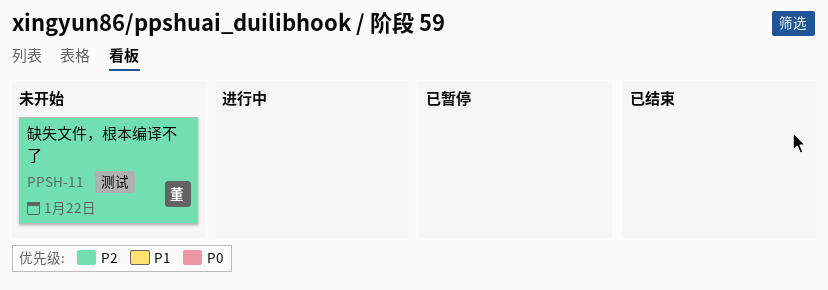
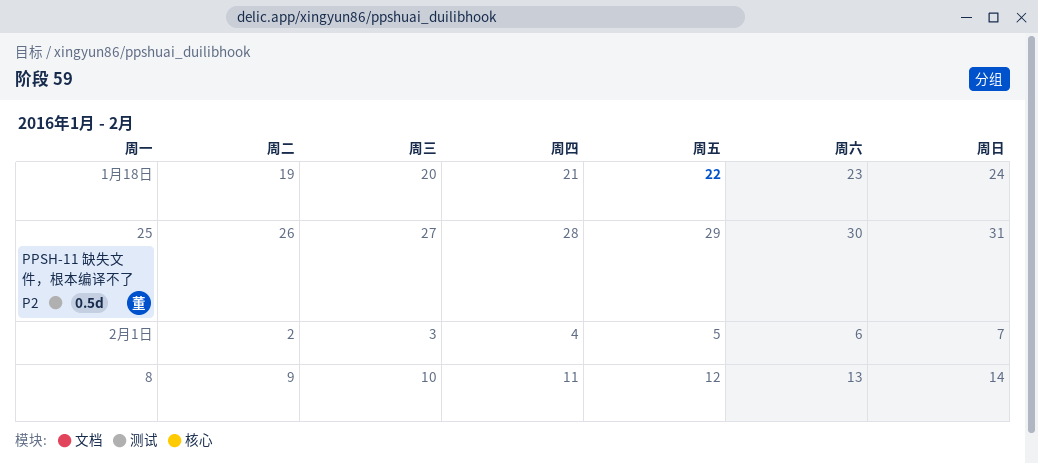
PPSH-11, due: Jan 22 -> Jan 25

